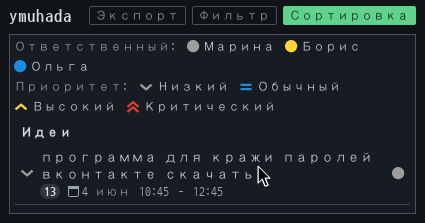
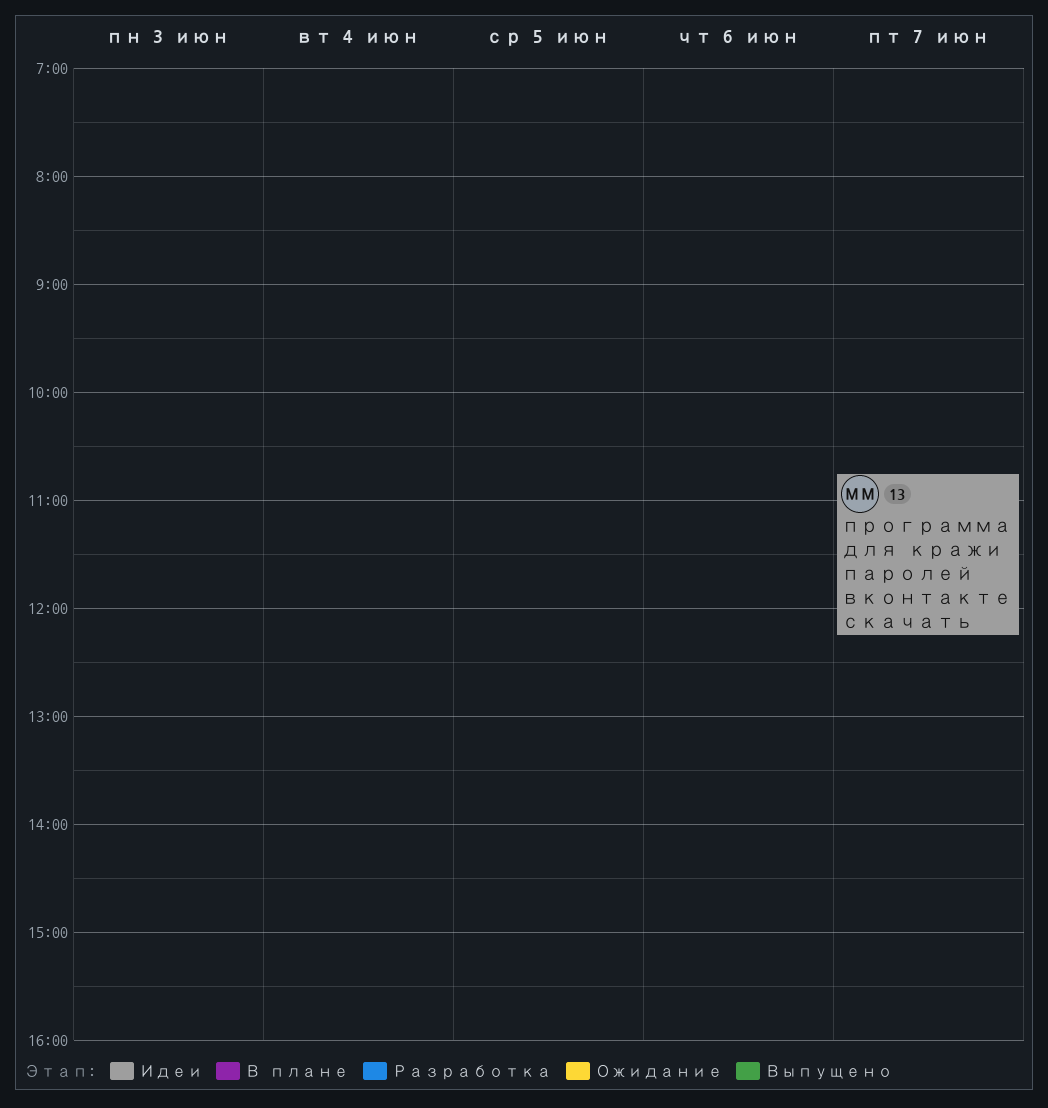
программа для кражи паролей вконтакте скачать, day: Jun 4 -> Jun 7
программа для кражи паролей вконтакте скачать, ends: 12:45 -> 12:15

